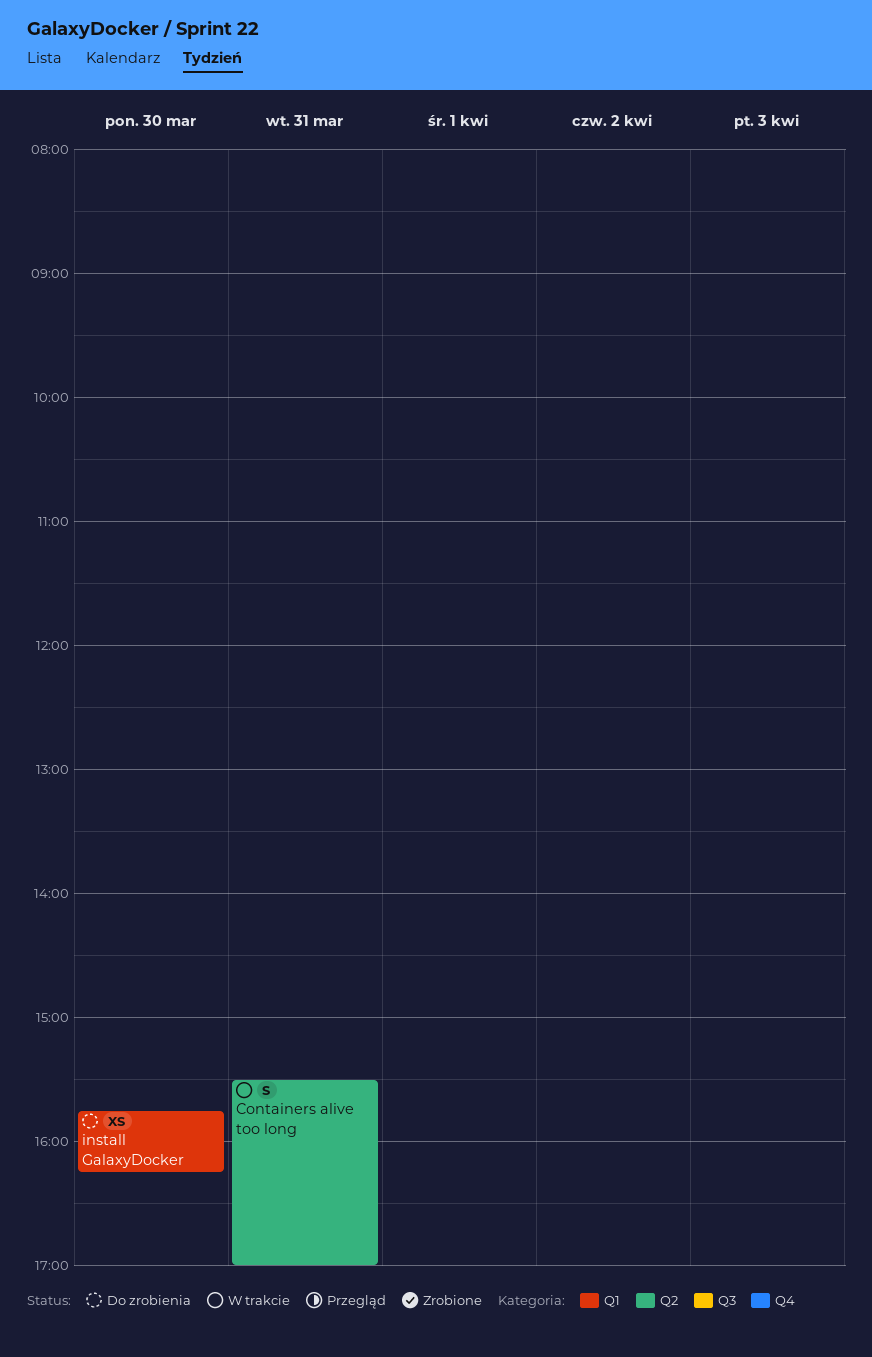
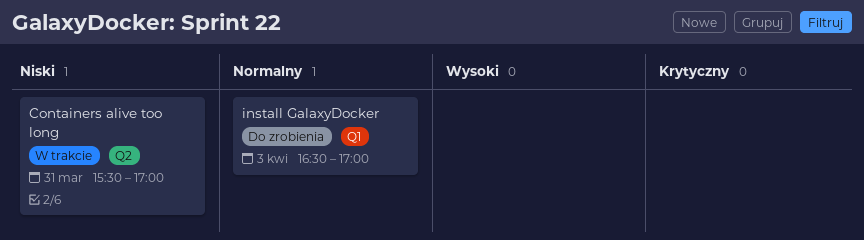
install GalaxyDocker, day: Mar 30 -> Apr 3
install GalaxyDocker, begins: 15:45 -> 16:30
install GalaxyDocker, ends: 16:15 -> 17:00

